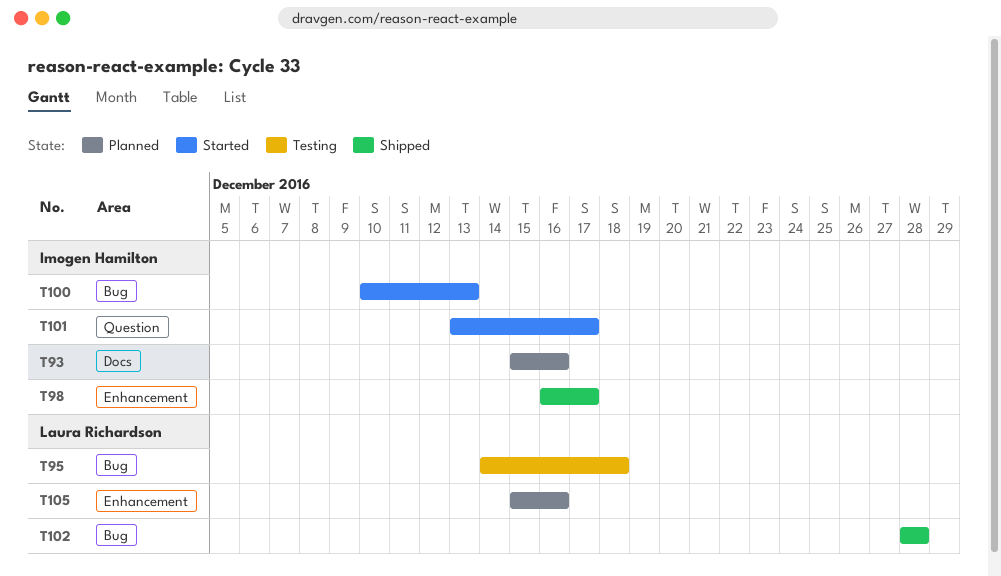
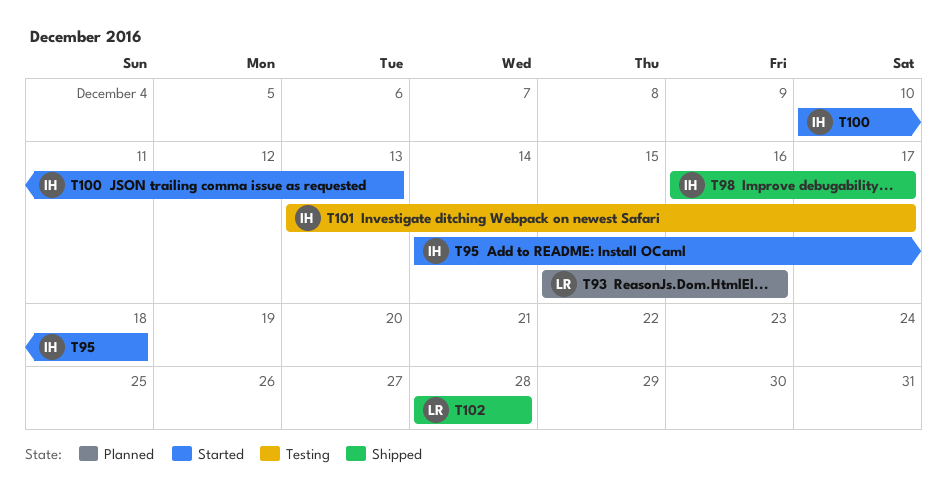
T93, owner: Imogen Hamilton -> Laura Richardson
T95, status: Testing -> Started
T95, owner: Laura Richardson -> Imogen Hamilton
T101, status: Started -> Testing
T105: present -> none

